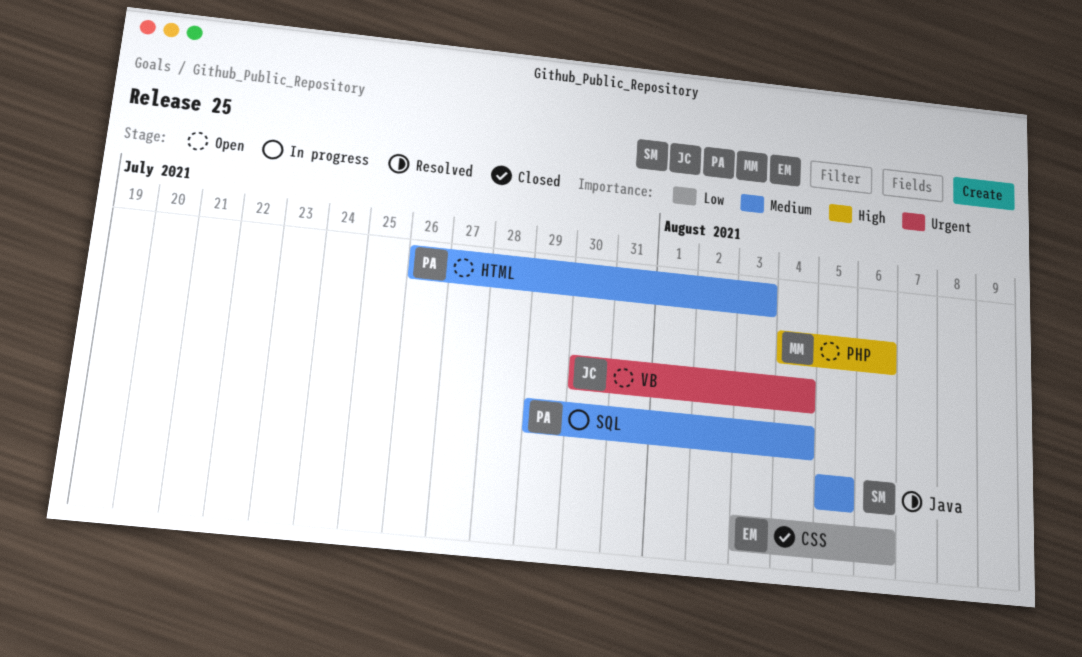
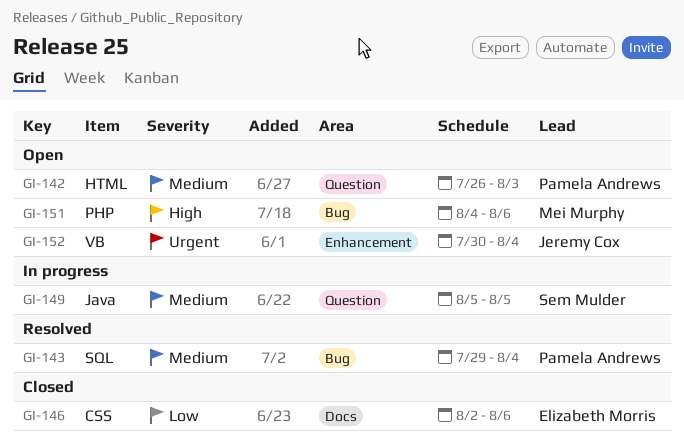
CSS, start: Aug 3 -> Aug 2
Java, status: Resolved -> In progress
SQL, status: In progress -> Resolved

